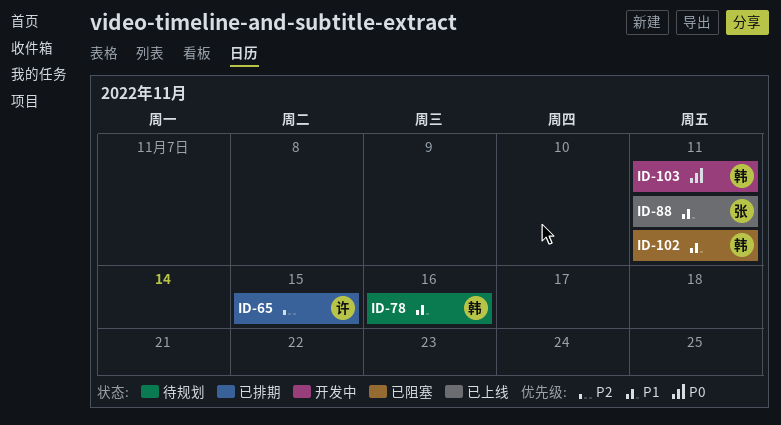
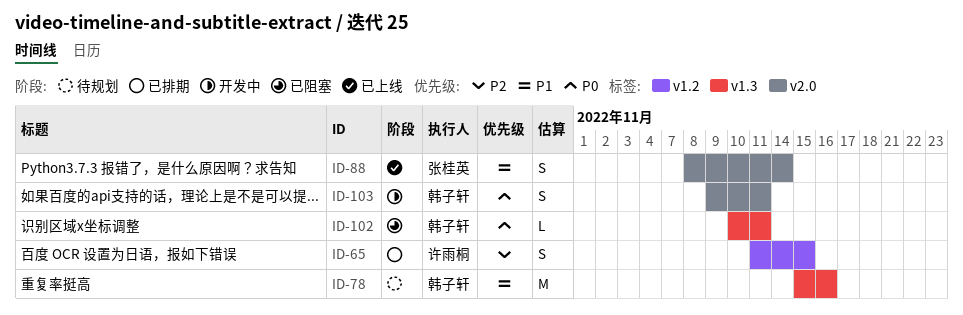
ID-88, due: Nov 11 -> Nov 14
ID-102, priority: P1 -> P0

